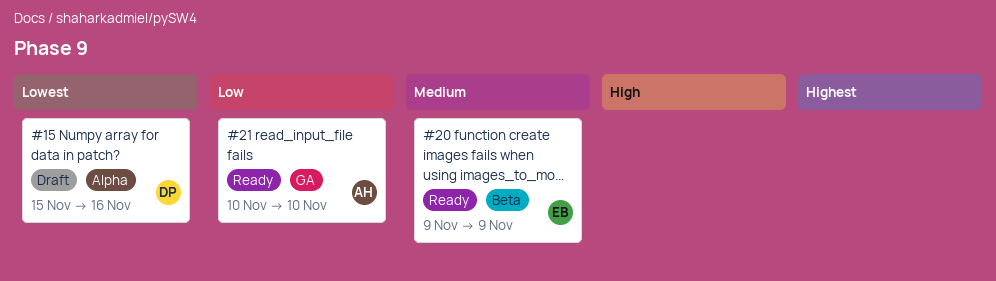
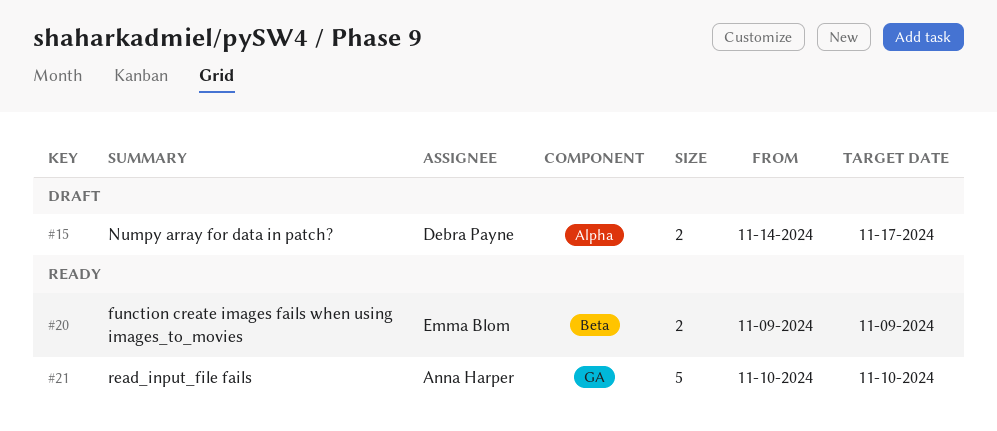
#15, start: Nov 15 -> Nov 14
#15, due: Nov 16 -> Nov 17

